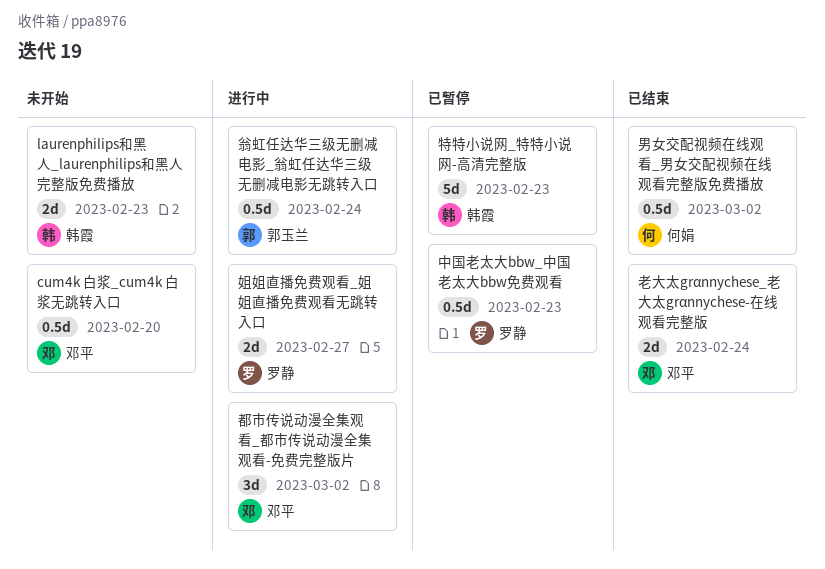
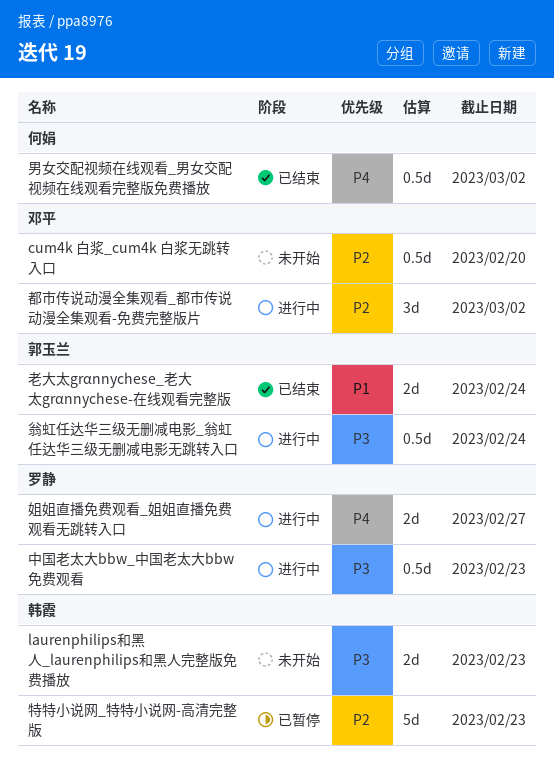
中国老太大bbw_中国老太大bbw免费观看, status: 已暂停 -> 进行中
老大太grαnnychese_老大太grαnnychese-在线观看完整版, owner: 邓平 -> 郭玉兰

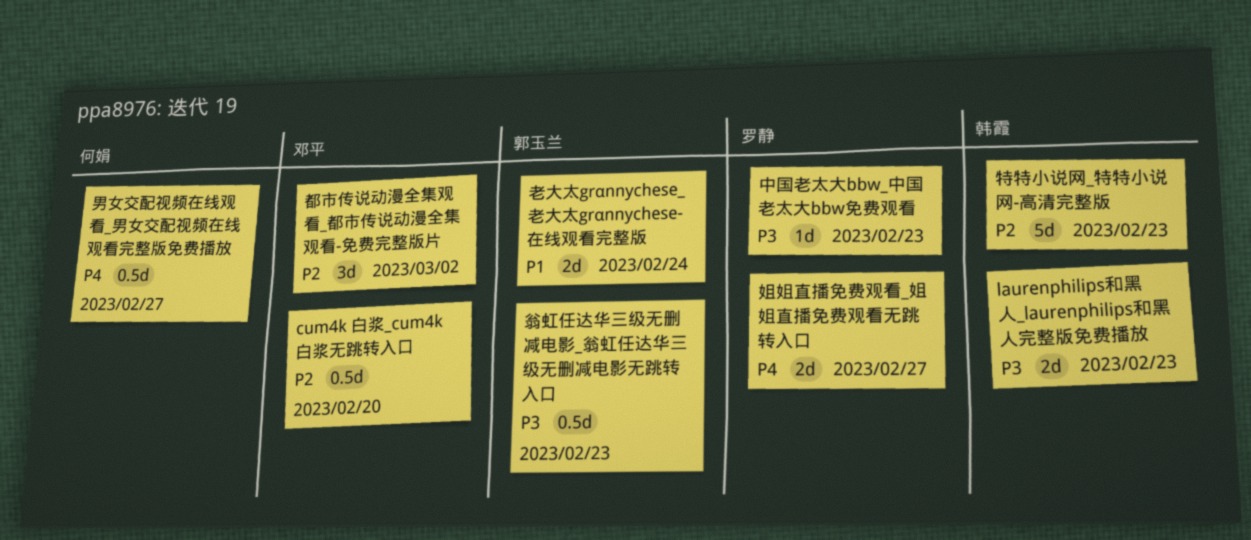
中国老太大bbw_中国老太大bbw免费观看, estimate: 0.5d -> 1d
男女交配视频在线观看_男女交配视频在线观看完整版免费播放, due: Mar 2 -> Feb 27
翁虹任达华三级无删减电影_翁虹任达华三级无删减电影无跳转入口, due: Feb 24 -> Feb 23

